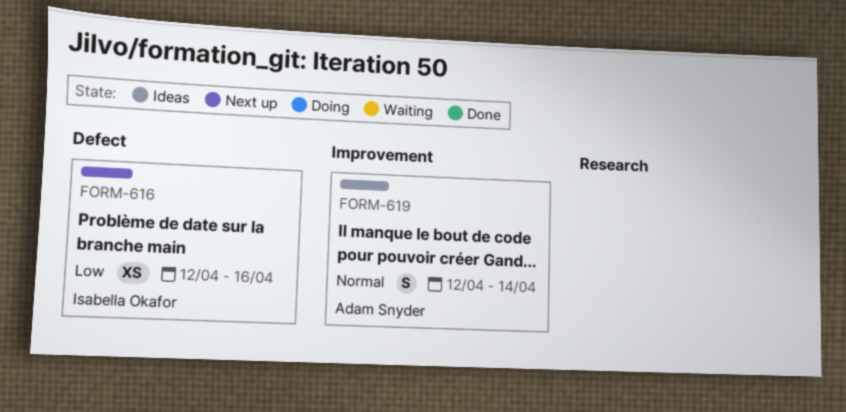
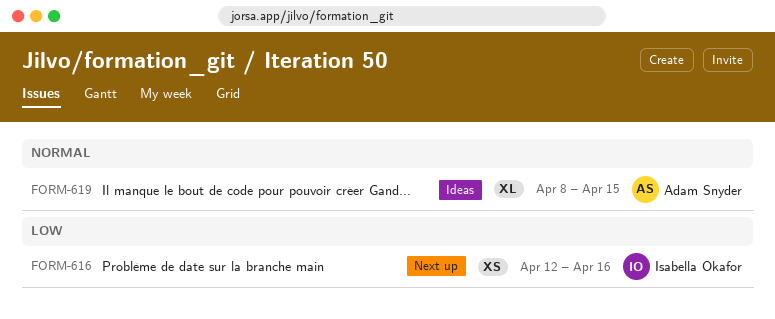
FORM-619, estimate: S -> XL
FORM-619, start: Apr 12 -> Apr 8
FORM-619, due: Apr 14 -> Apr 15

